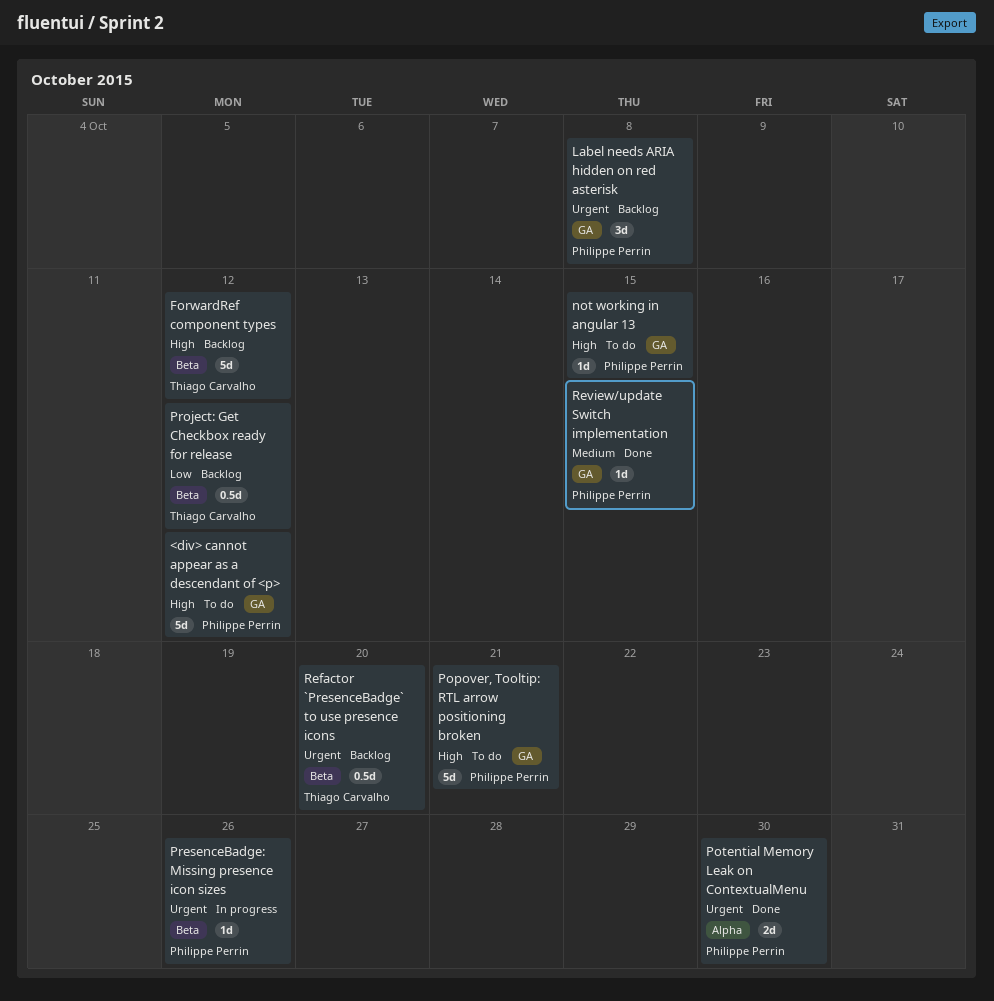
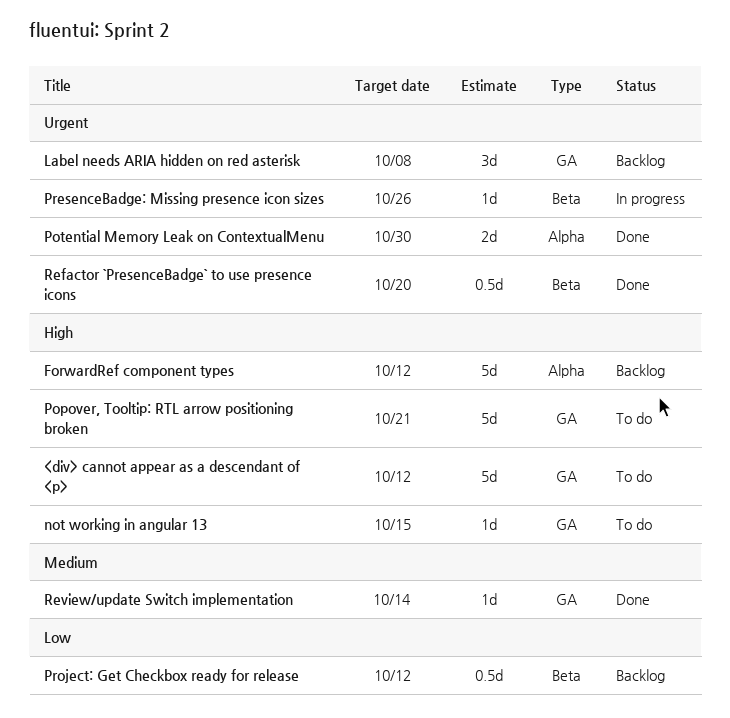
ForwardRef component types, label: Beta -> Alpha
Refactor `PresenceBadge` to use presence icons, status: Backlog -> Done
Review/update Switch implementation, due: Oct 15 -> Oct 14

